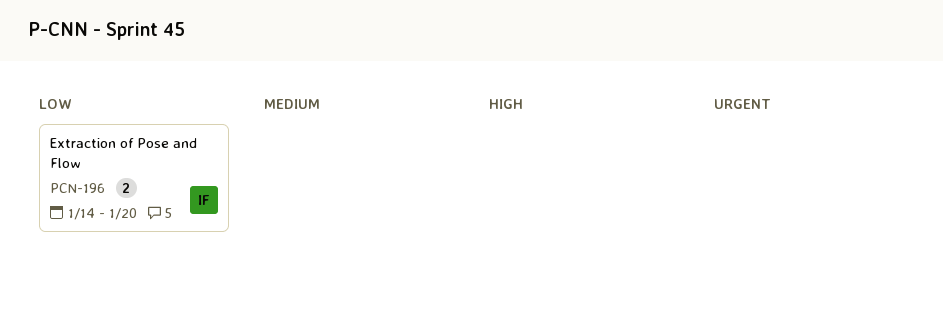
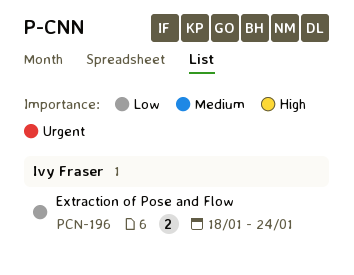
PCN-196, start: Jan 14 -> Jan 18
PCN-196, due: Jan 20 -> Jan 24

